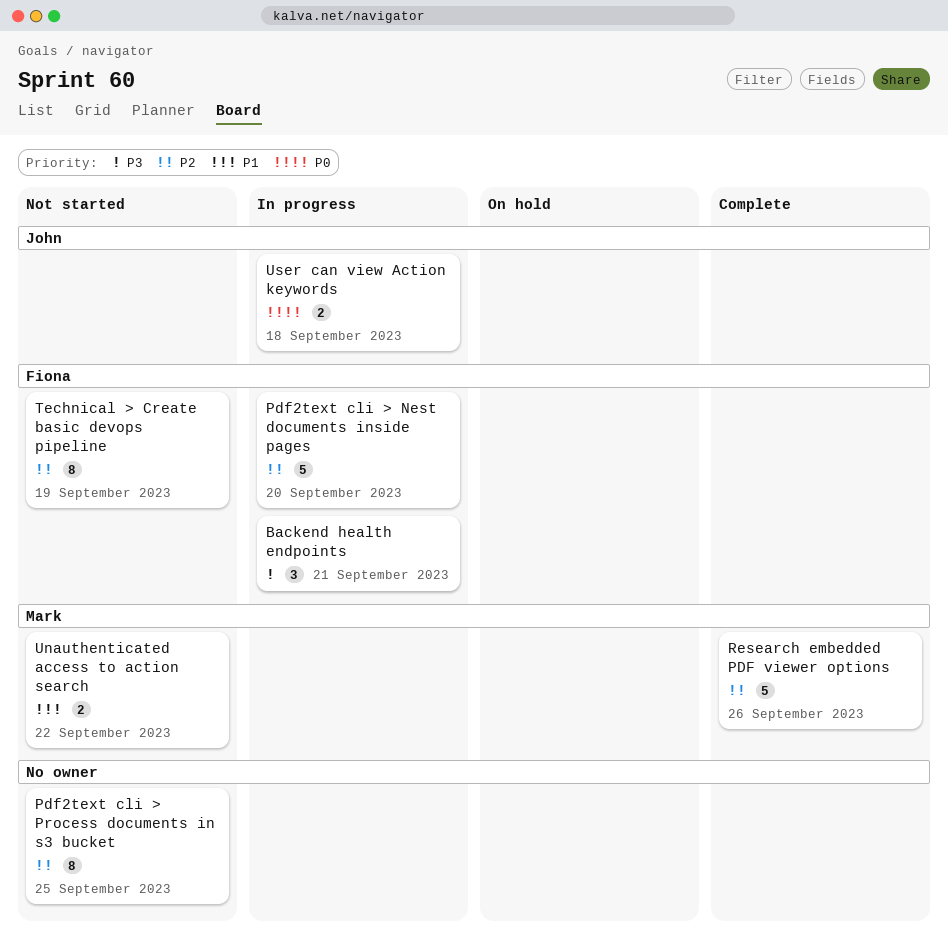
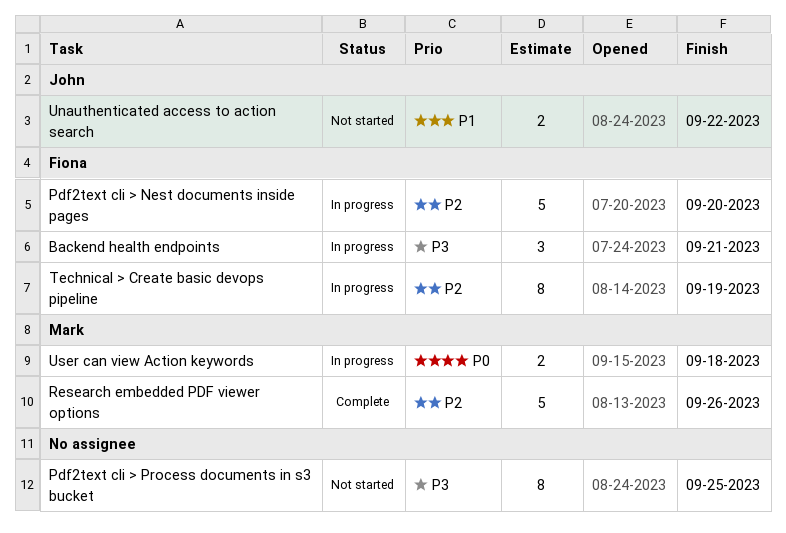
Pdf2text cli > Process documents in s3 bucket, priority: P2 -> P3
Technical > Create basic devops pipeline, status: Not started -> In progress
Unauthenticated access to action search, owner: Mark -> John
User can view Action keywords, owner: John -> Mark

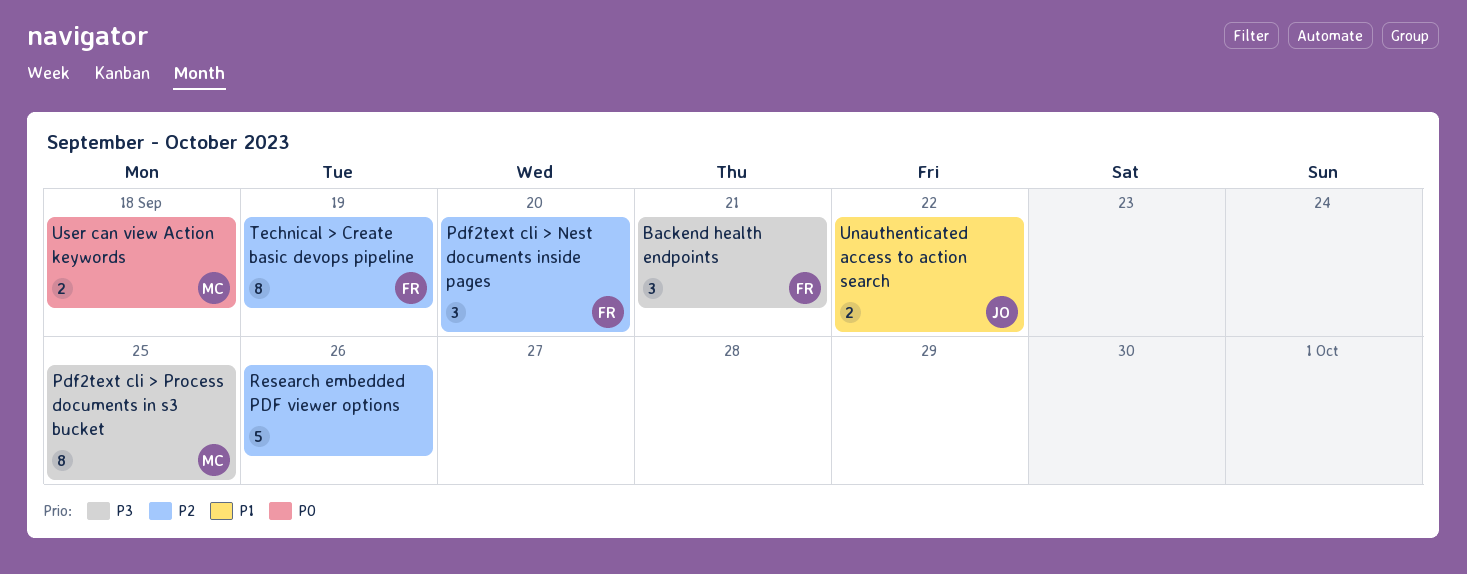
Pdf2text cli > Nest documents inside pages, estimate: 5 -> 3
Pdf2text cli > Process documents in s3 bucket, owner: none -> Mark
Research embedded PDF viewer options, owner: Mark -> none

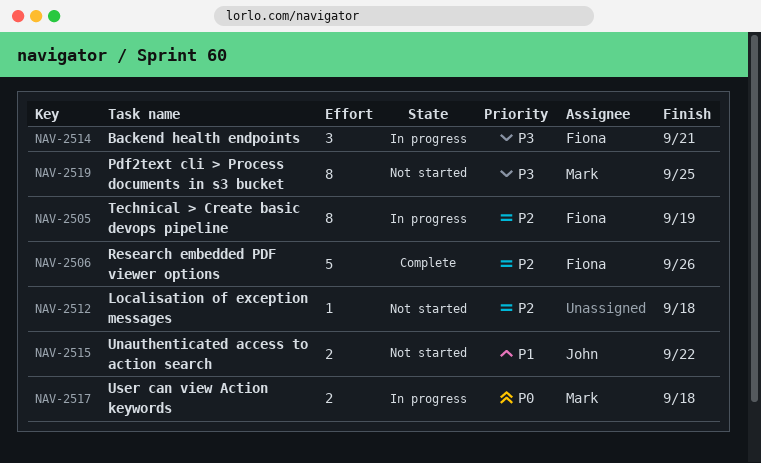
Localisation of exception messages: none -> present
Pdf2text cli > Nest documents inside pages: present -> none
Research embedded PDF viewer options, owner: none -> Fiona

